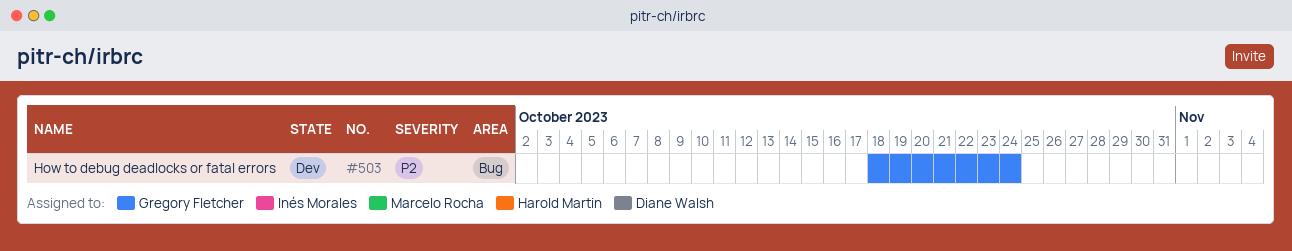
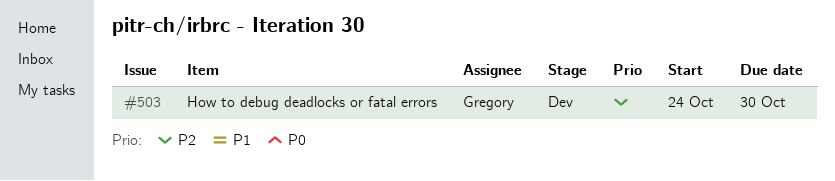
#503, start: Oct 18 -> Oct 24
#503, due: Oct 24 -> Oct 30

